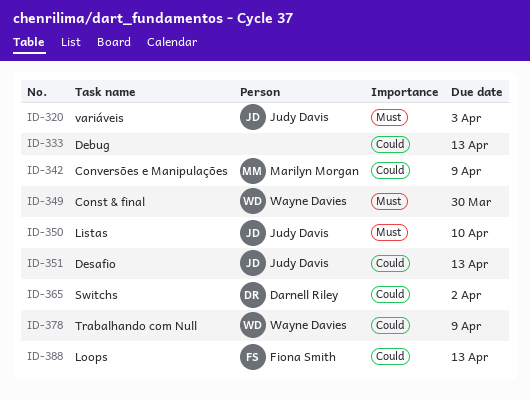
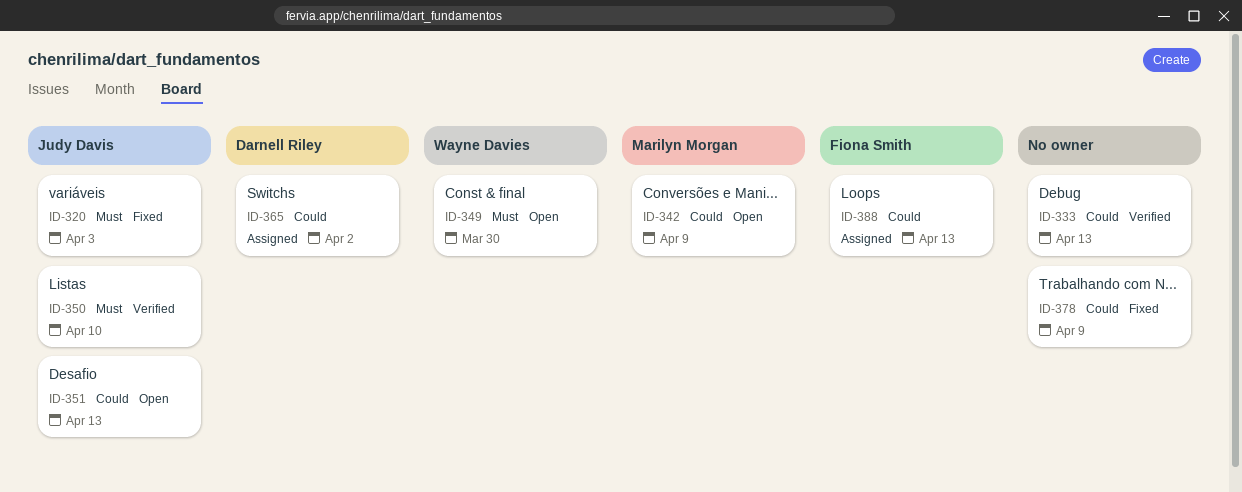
ID-378, owner: Wayne Davies -> none

